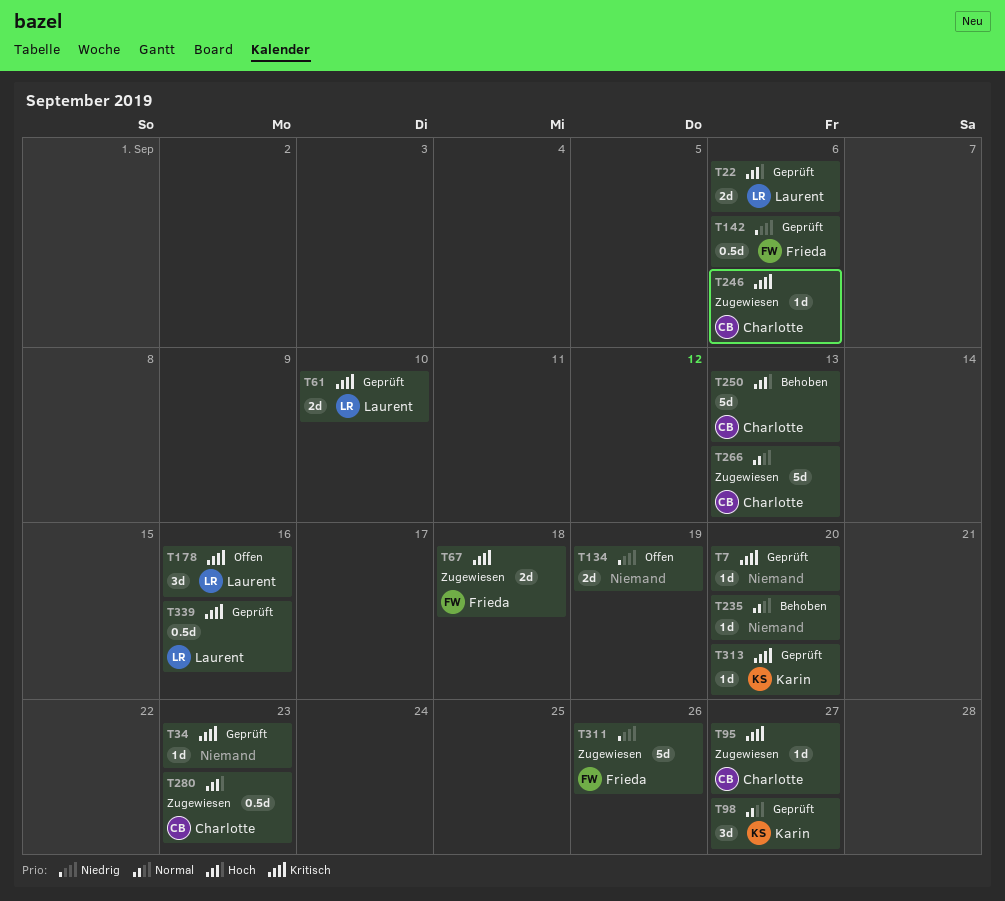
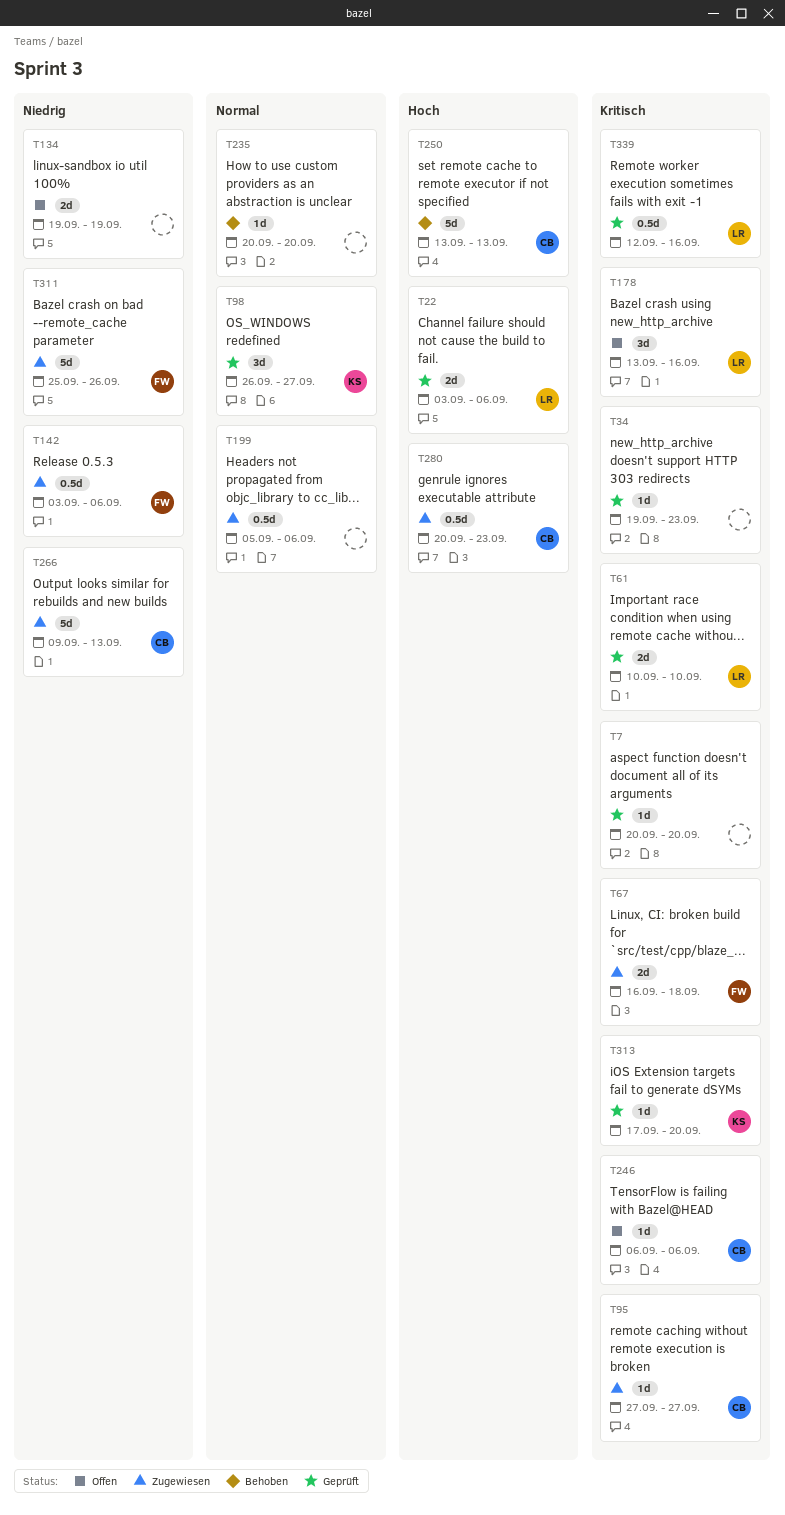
T142, status: Geprüft -> Zugewiesen
T199: none -> present
T246, status: Zugewiesen -> Offen
T266, priority: Normal -> Niedrig

